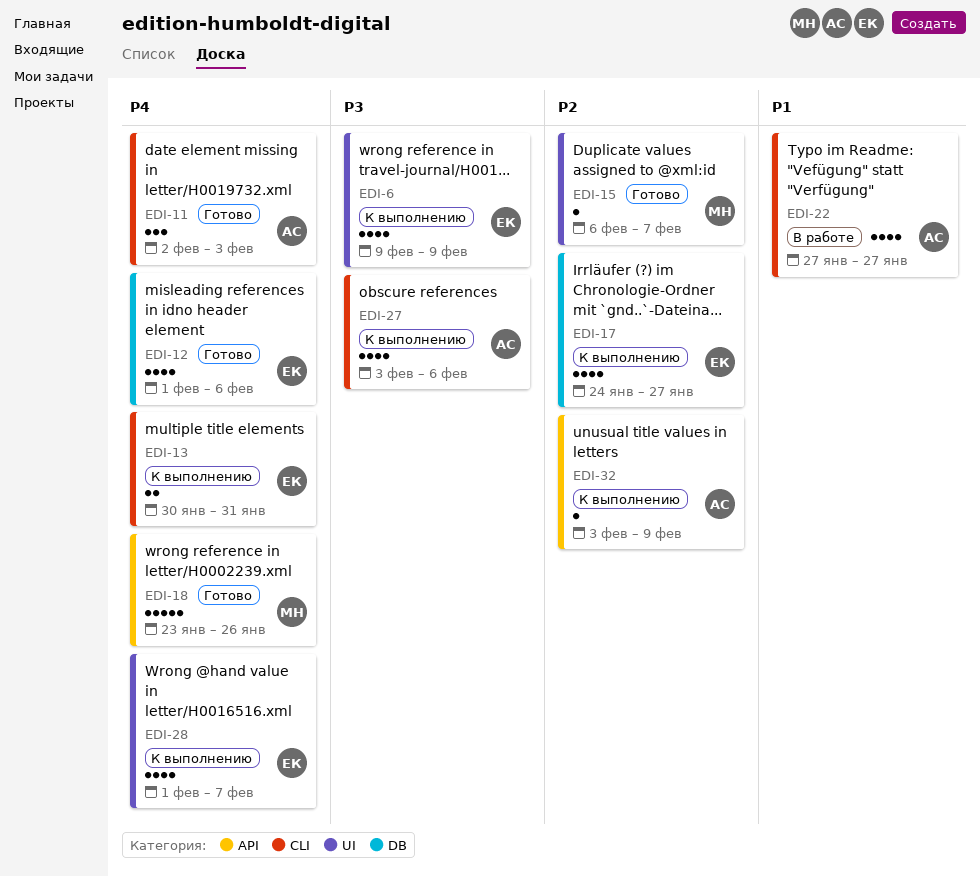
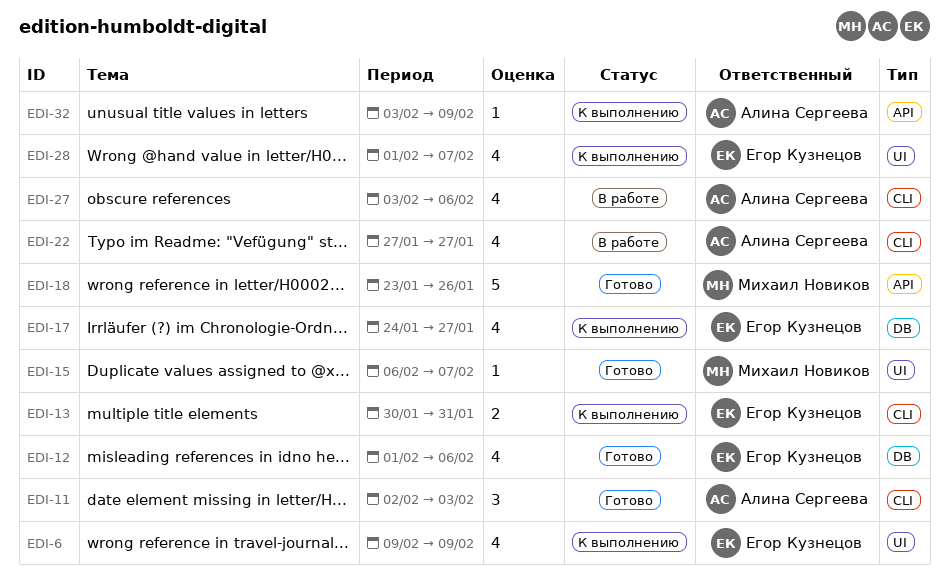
EDI-27, status: К выполнению -> В работе

